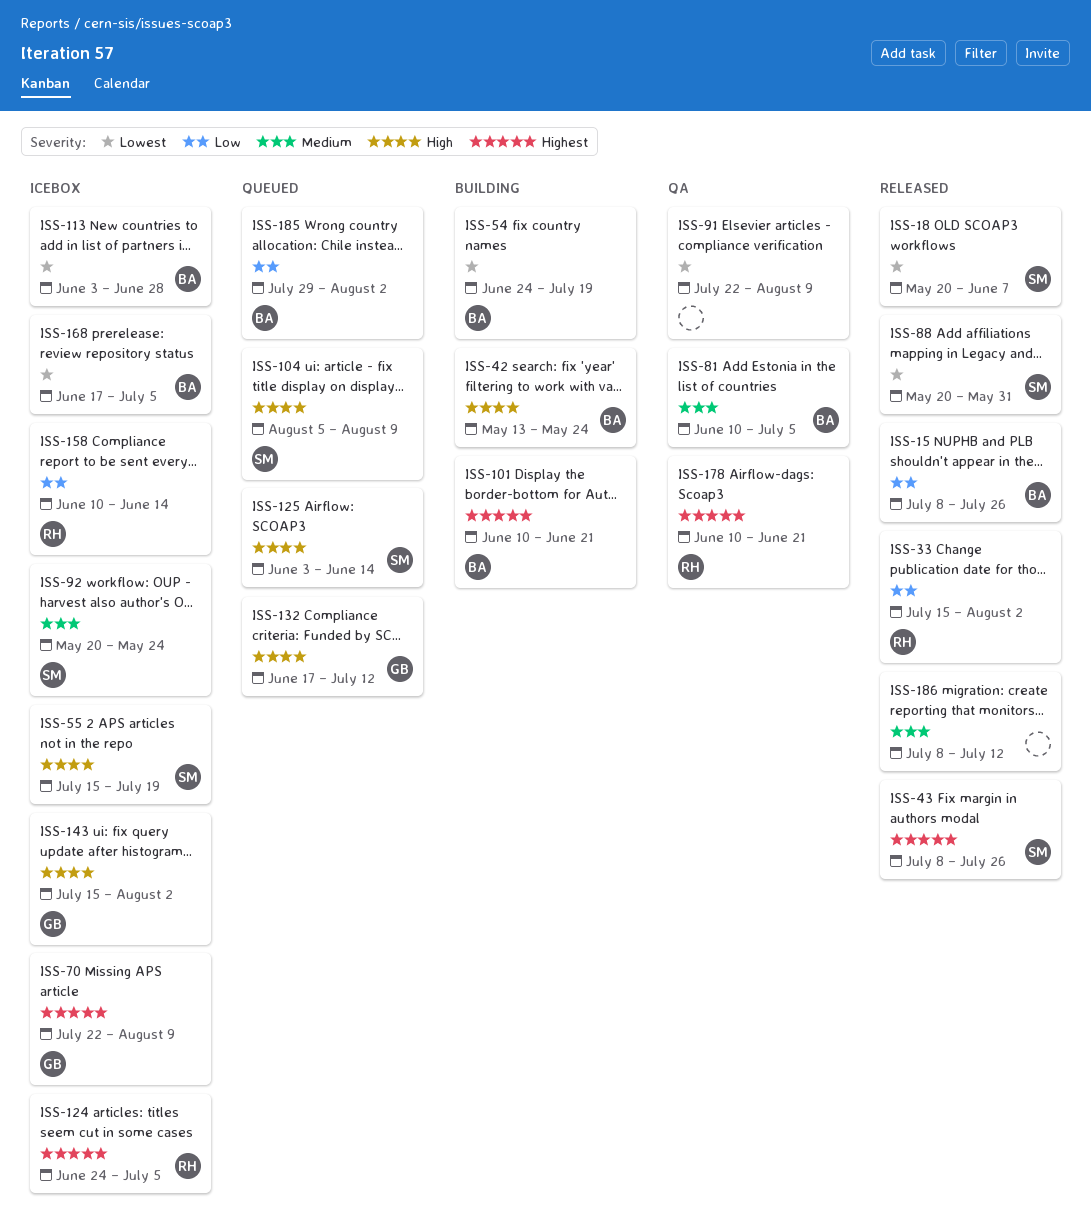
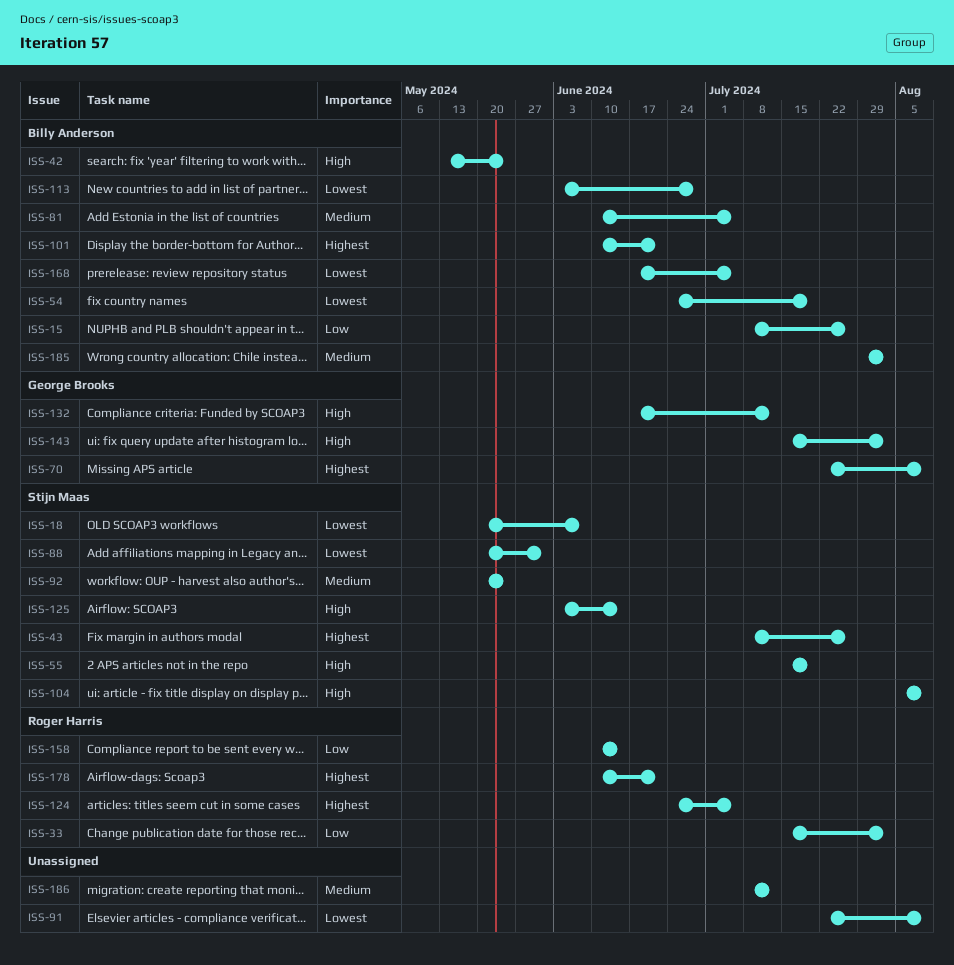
ISS-185, priority: Low -> Medium

